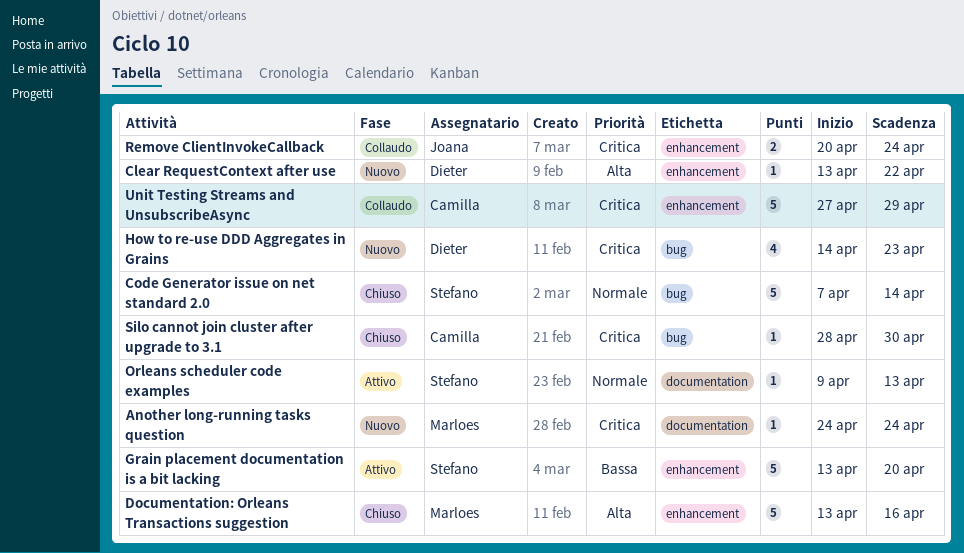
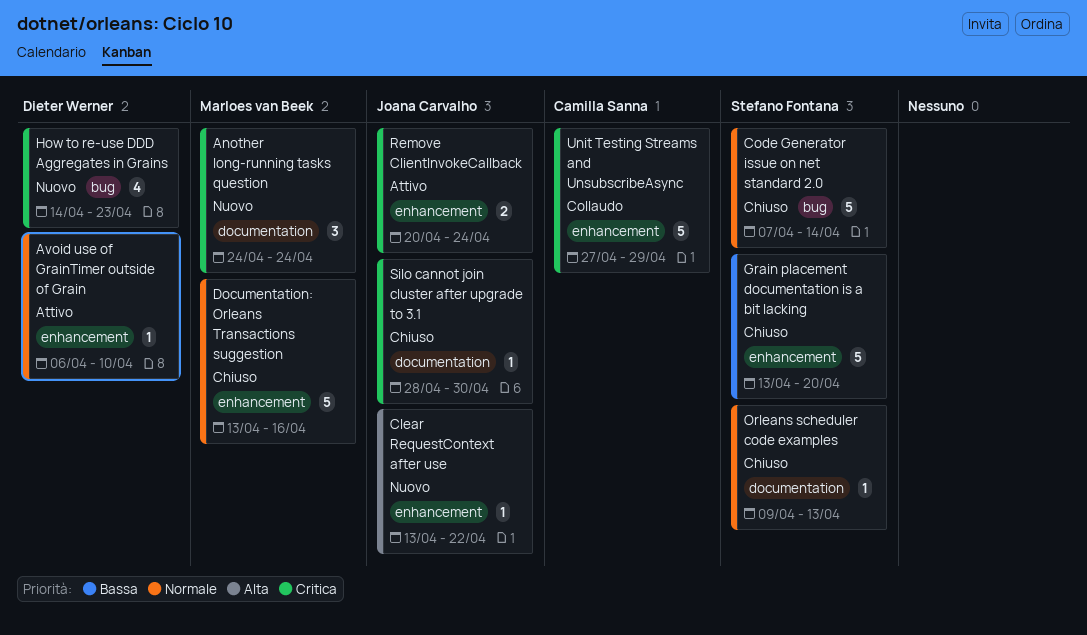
Another long-running tasks question, estimate: 1 -> 3
Avoid use of GrainTimer outside of Grain: none -> present
Clear RequestContext after use, owner: Dieter Werner -> Joana Carvalho
Documentation: Orleans Transactions suggestion, priority: Alta -> Normale
Grain placement documentation is a bit lacking, status: Attivo -> Chiuso
Orleans scheduler code examples, status: Attivo -> Chiuso
Remove ClientInvokeCallback, status: Collaudo -> Attivo
Silo cannot join cluster after upgrade to 3.1, owner: Camilla Sanna -> Joana Carvalho
Silo cannot join cluster after upgrade to 3.1, label: bug -> documentation

